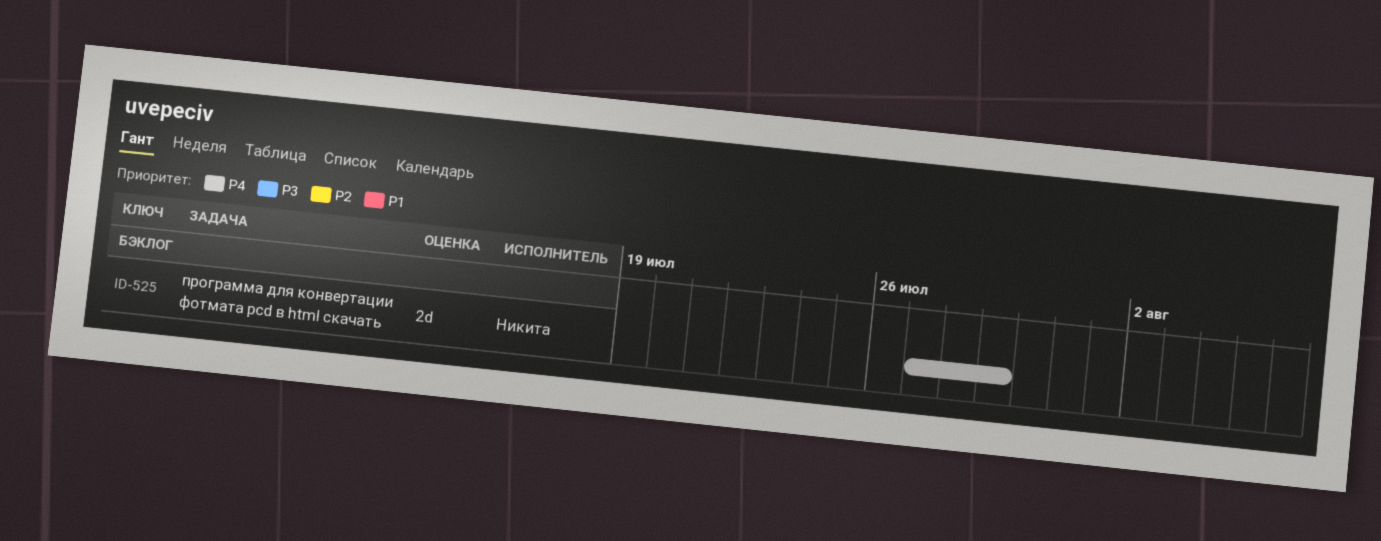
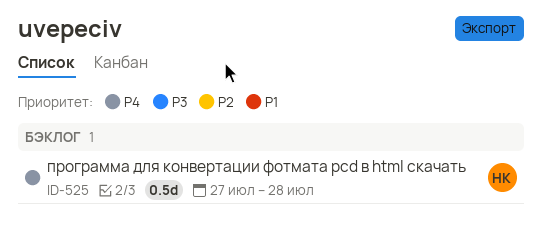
ID-525, estimate: 2d -> 0.5d
ID-525, due: Jul 29 -> Jul 28

